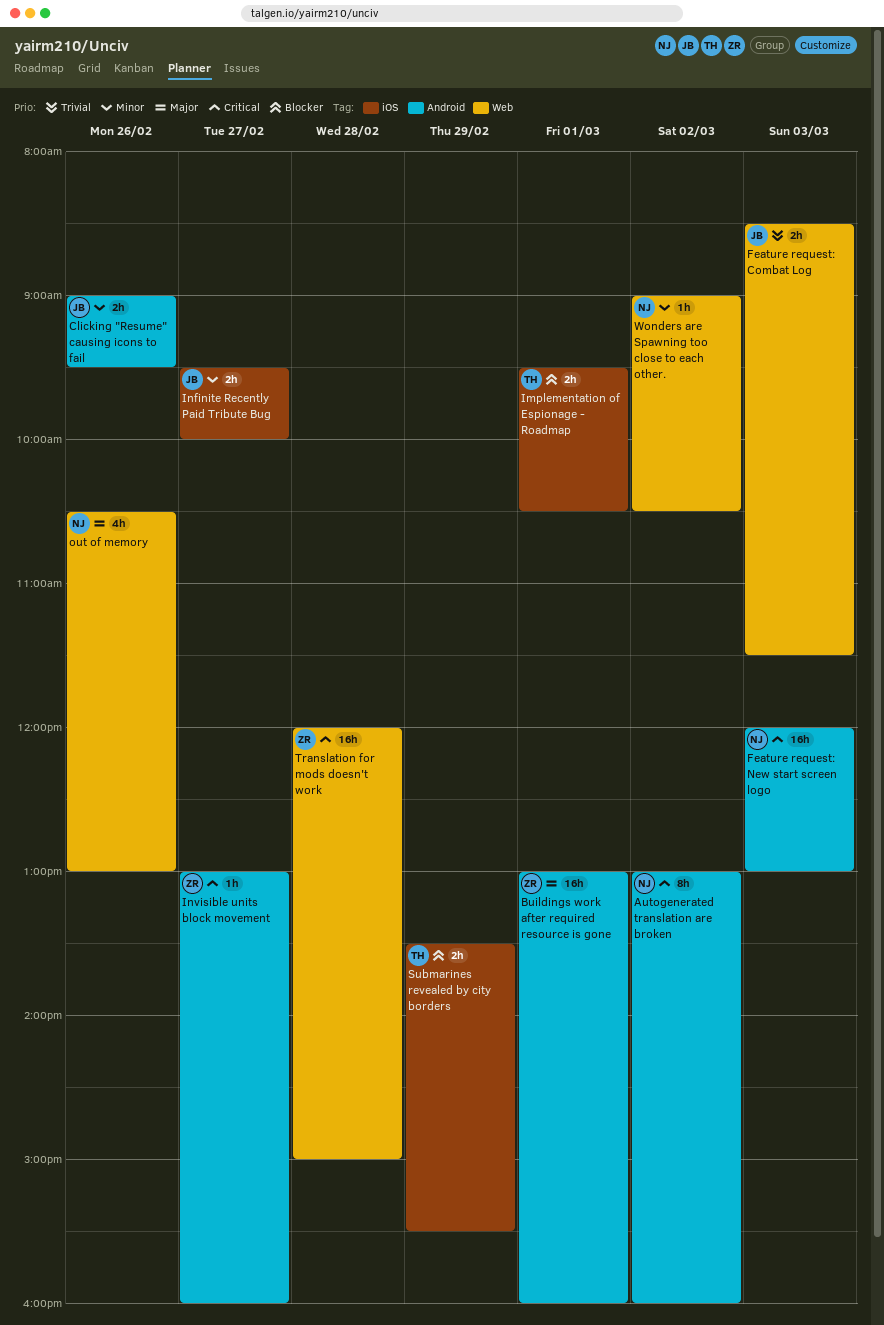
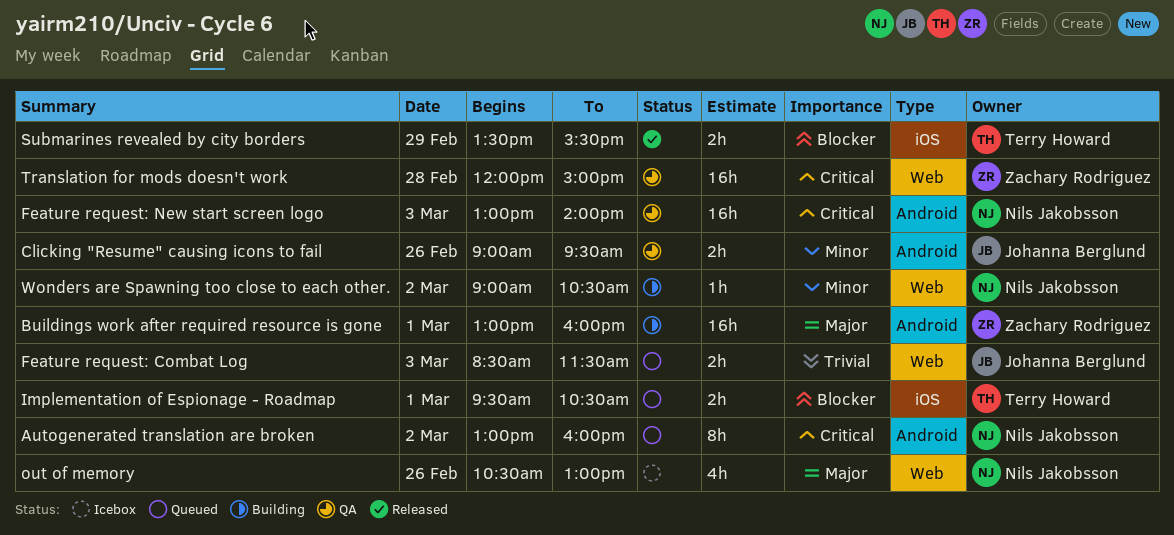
Feature request: New start screen logo, begins: 12:00 -> 13:00
Feature request: New start screen logo, ends: 13:00 -> 14:00
Infinite Recently Paid Tribute Bug: present -> none
Invisible units block movement: present -> none

